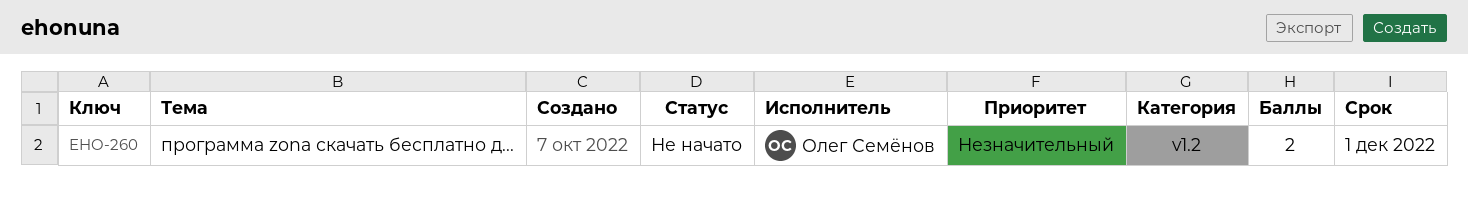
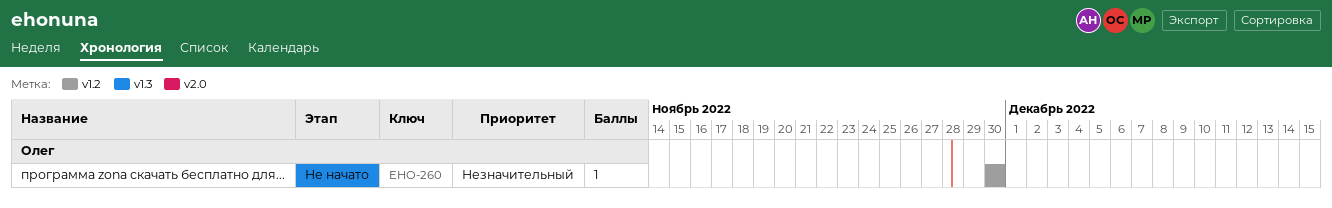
EHO-260, estimate: 2 -> 1
EHO-260, due: Dec 1 -> Nov 30

